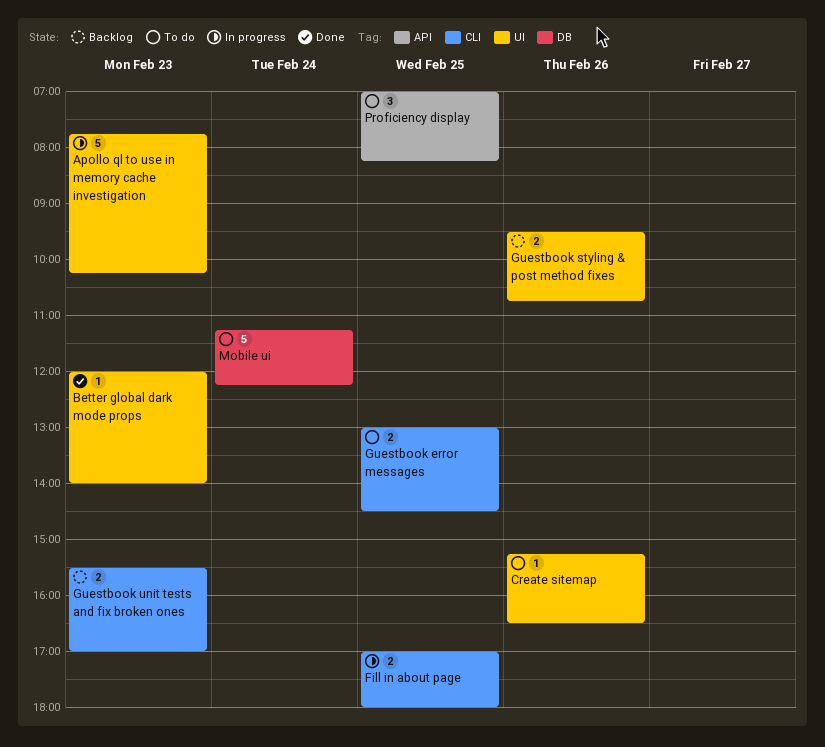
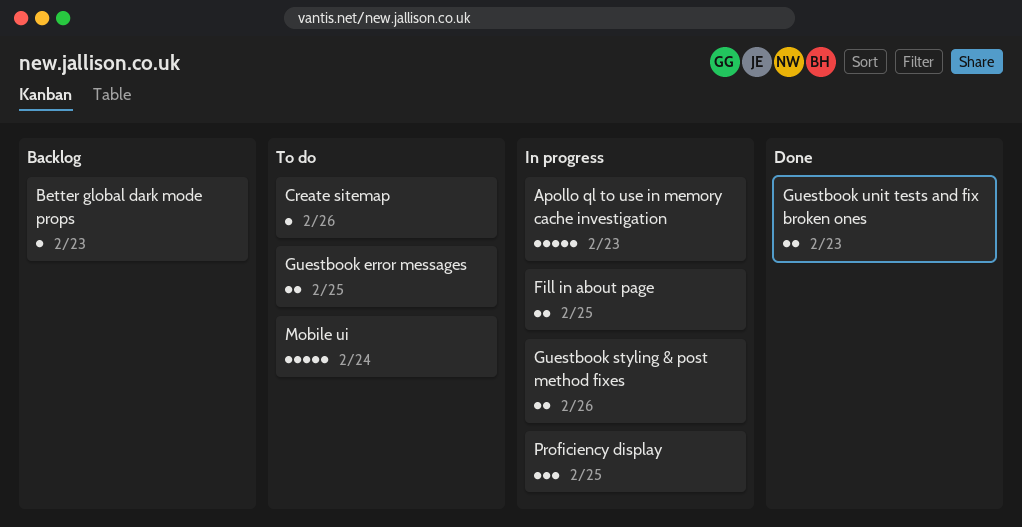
Better global dark mode props, status: Done -> Backlog
Guestbook styling & post method fixes, status: Backlog -> In progress
Guestbook unit tests and fix broken ones, status: Backlog -> Done
Proficiency display, status: To do -> In progress

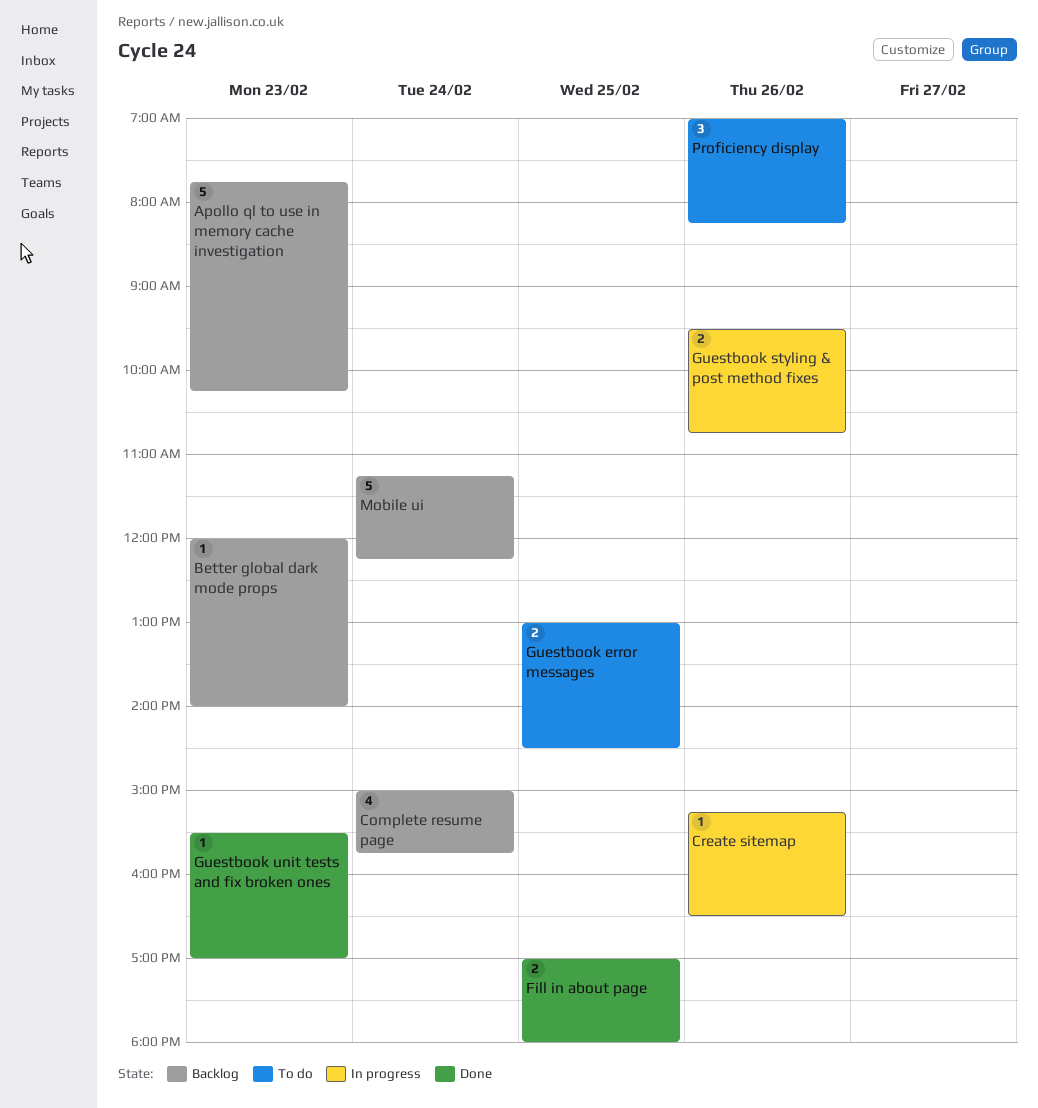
Apollo ql to use in memory cache investigation, status: In progress -> Backlog
Complete resume page: none -> present
Create sitemap, status: To do -> In progress
Fill in about page, status: In progress -> Done
Guestbook unit tests and fix broken ones, estimate: 2 -> 1
Mobile ui, status: To do -> Backlog
Proficiency display, status: In progress -> To do
Proficiency display, day: Feb 25 -> Feb 26

